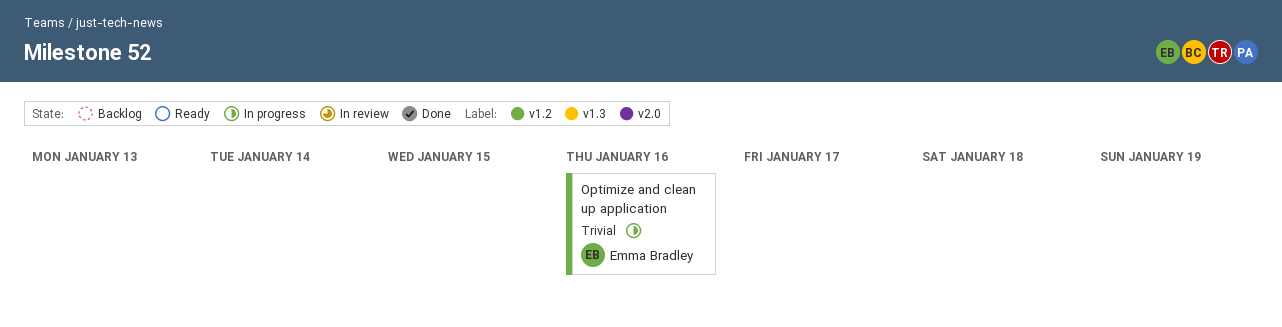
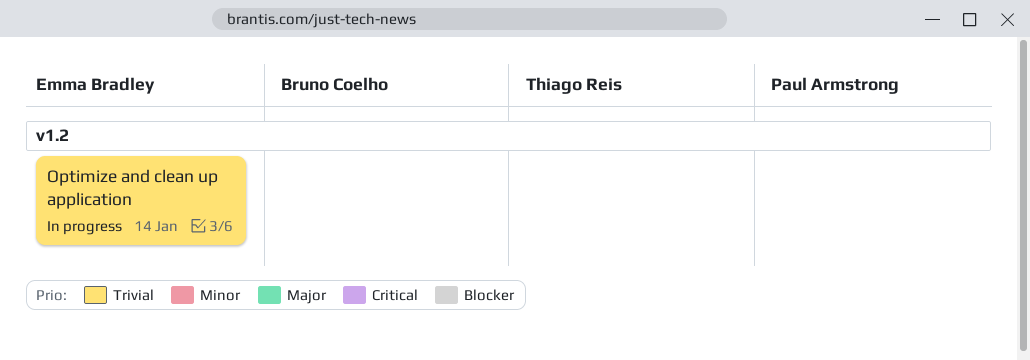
Optimize and clean up application, due: Jan 16 -> Jan 14

